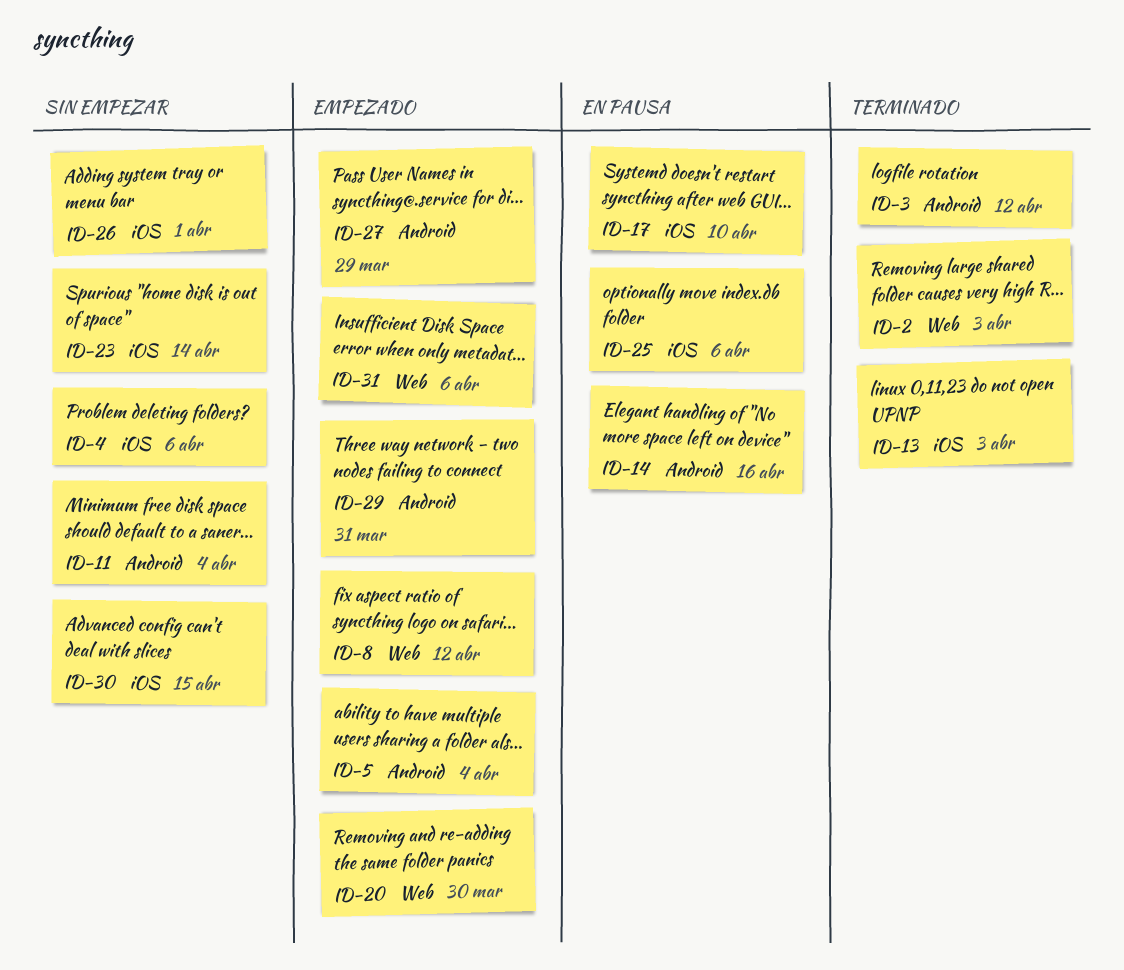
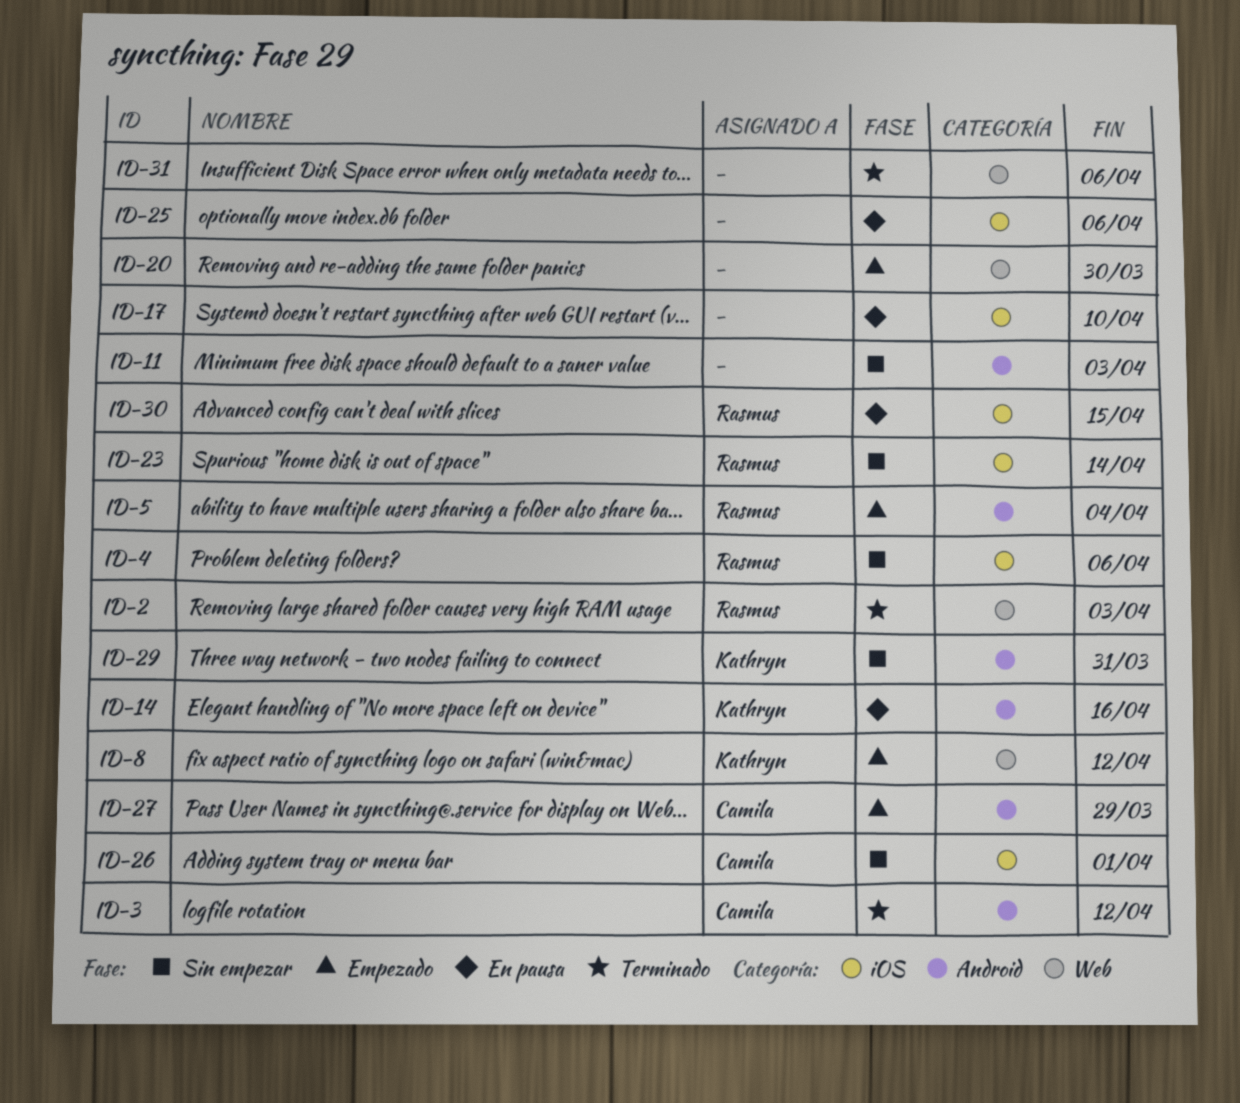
ID-11, due: Apr 4 -> Apr 3
ID-13: present -> none
ID-29, status: Empezado -> Sin empezar
ID-30, status: Sin empezar -> En pausa
ID-31, status: Empezado -> Terminado

